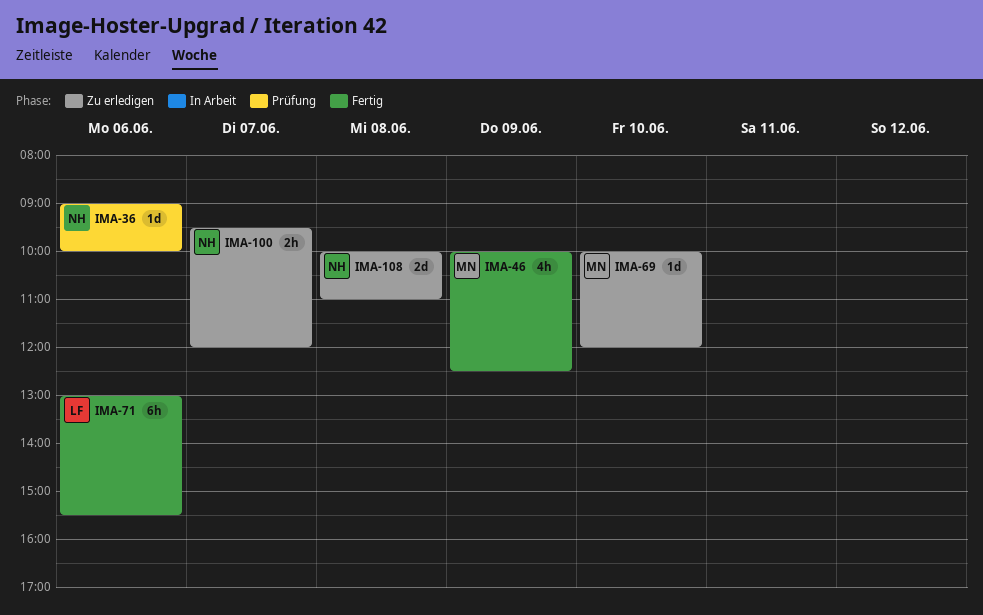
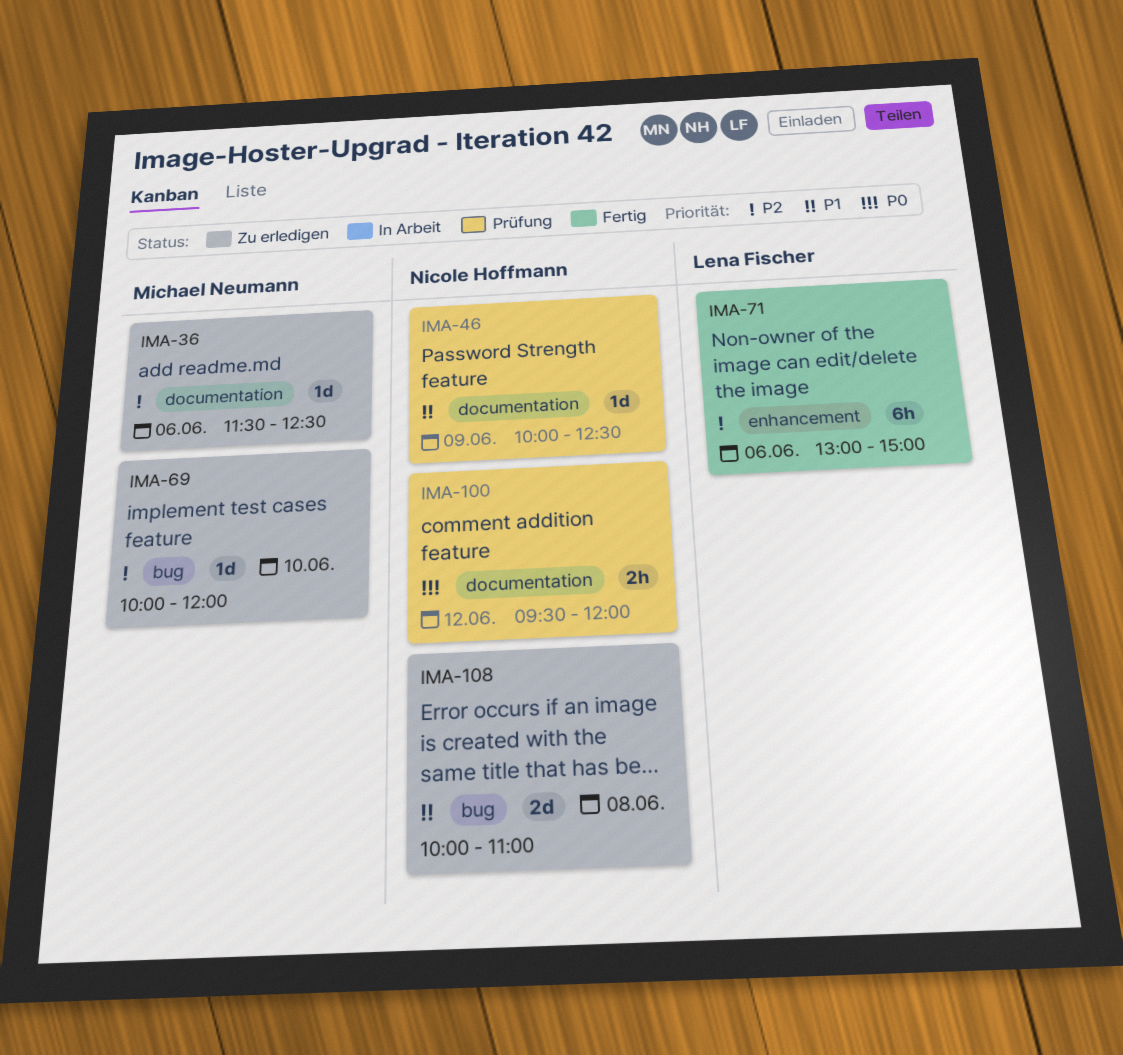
IMA-36, status: Prüfung -> Zu erledigen
IMA-36, owner: Nicole Hoffmann -> Michael Neumann
IMA-36, begins: 09:00 -> 11:30
IMA-36, ends: 10:00 -> 12:30
IMA-46, status: Fertig -> Prüfung
IMA-46, owner: Michael Neumann -> Nicole Hoffmann
IMA-46, estimate: 4h -> 1d
IMA-71, ends: 15:30 -> 15:00
IMA-100, status: Zu erledigen -> Prüfung
IMA-100, day: Jun 7 -> Jun 12

